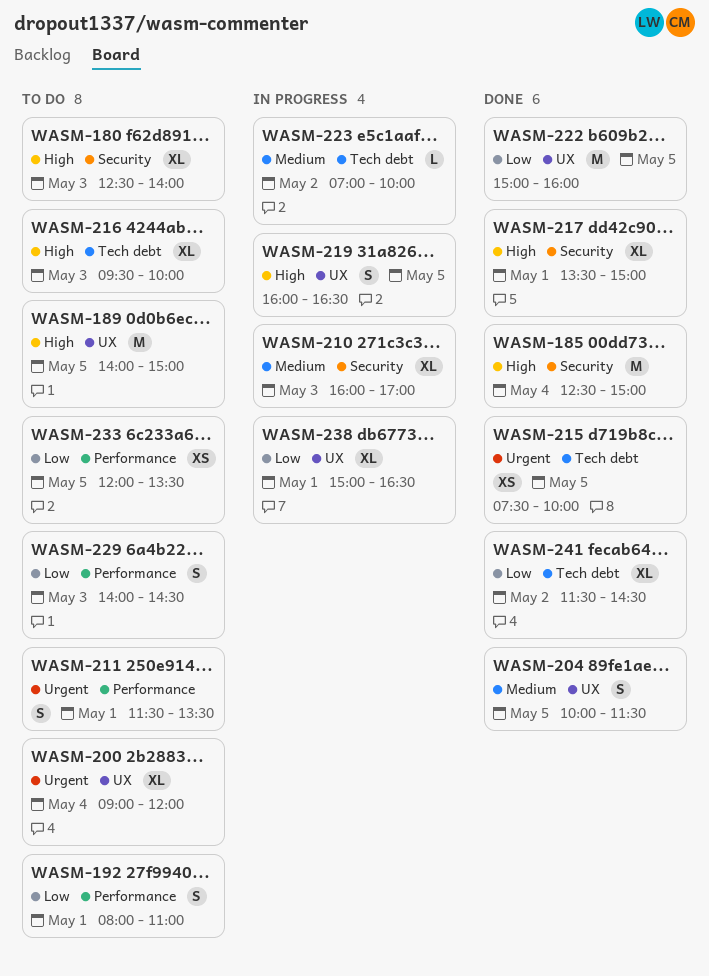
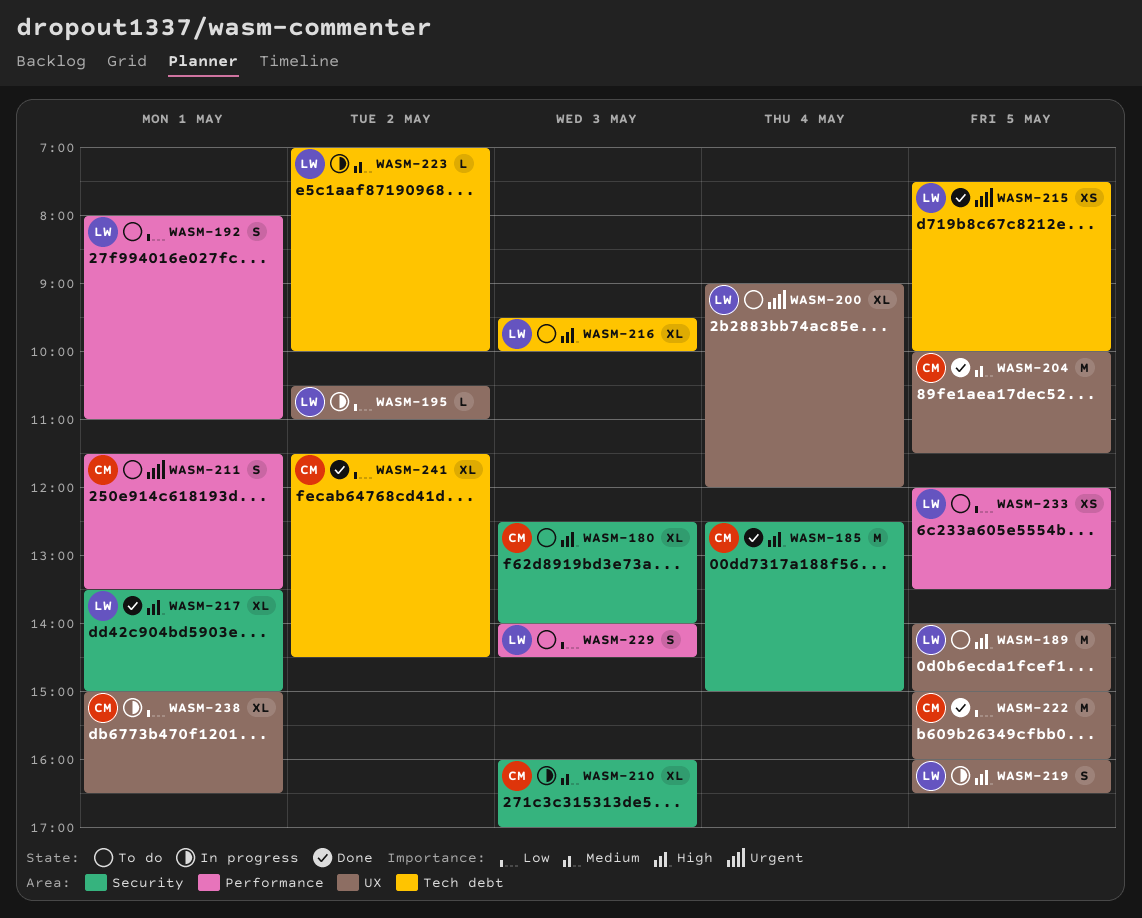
WASM-195: none -> present
WASM-204, estimate: S -> M

